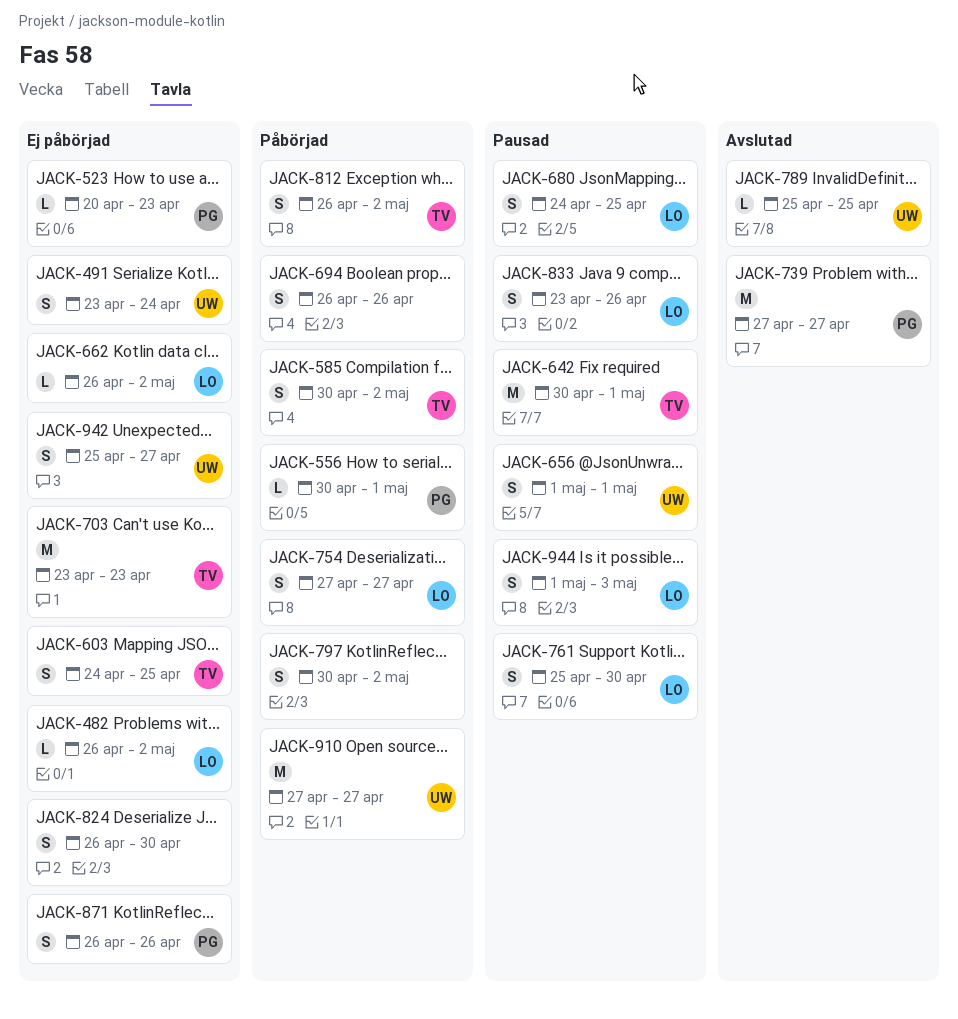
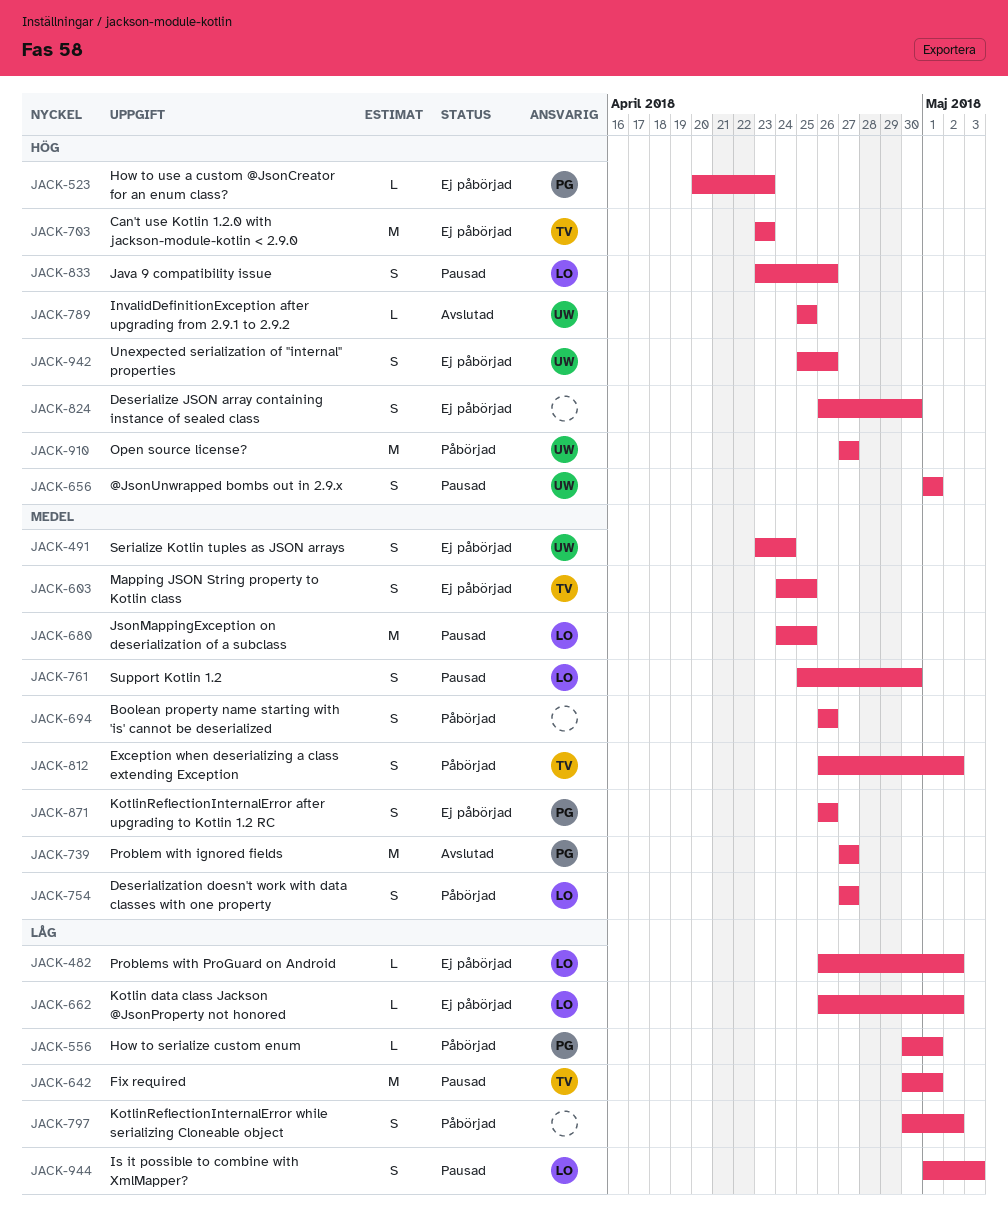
JACK-585: present -> none
JACK-680, estimate: S -> M
JACK-942, due: Apr 27 -> Apr 26

